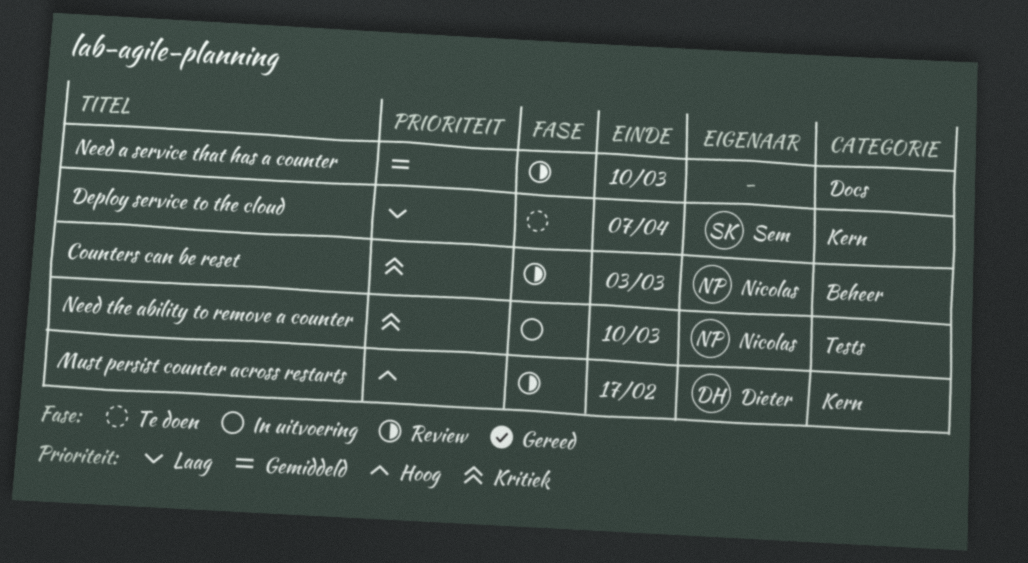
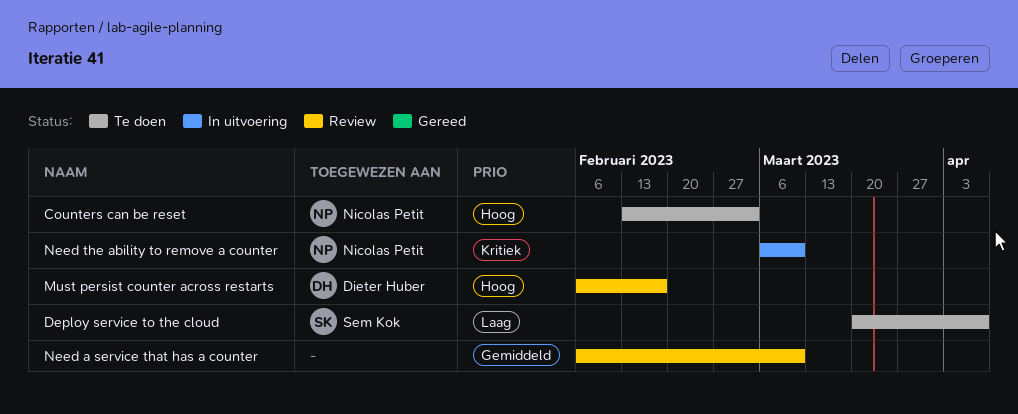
Counters can be reset, status: Review -> Te doen
Counters can be reset, priority: Kritiek -> Hoog

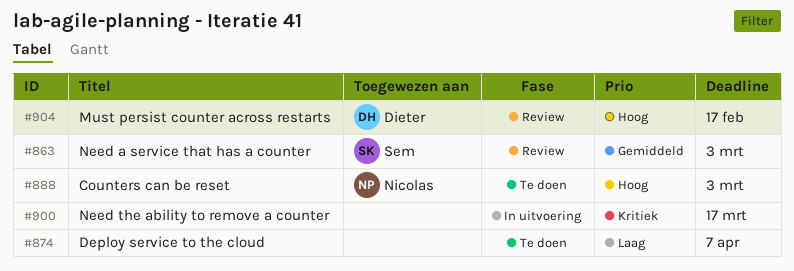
Deploy service to the cloud, owner: Sem Kok -> none
Need a service that has a counter, owner: none -> Sem Kok
Need a service that has a counter, due: Mar 10 -> Mar 3
Need the ability to remove a counter, owner: Nicolas Petit -> none
Need the ability to remove a counter, due: Mar 10 -> Mar 17

